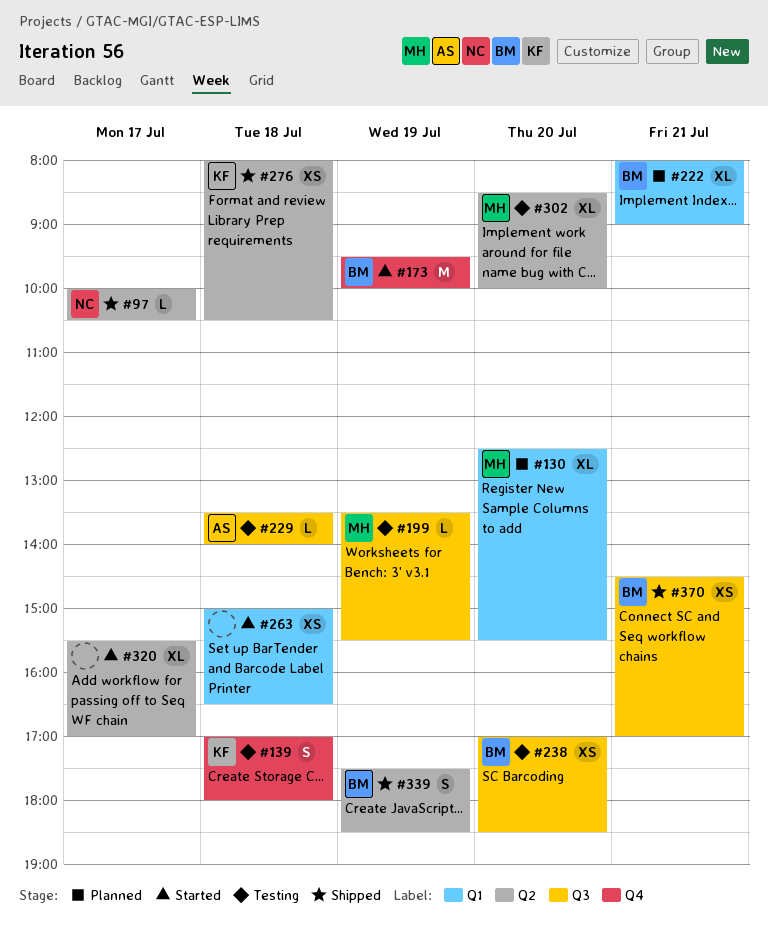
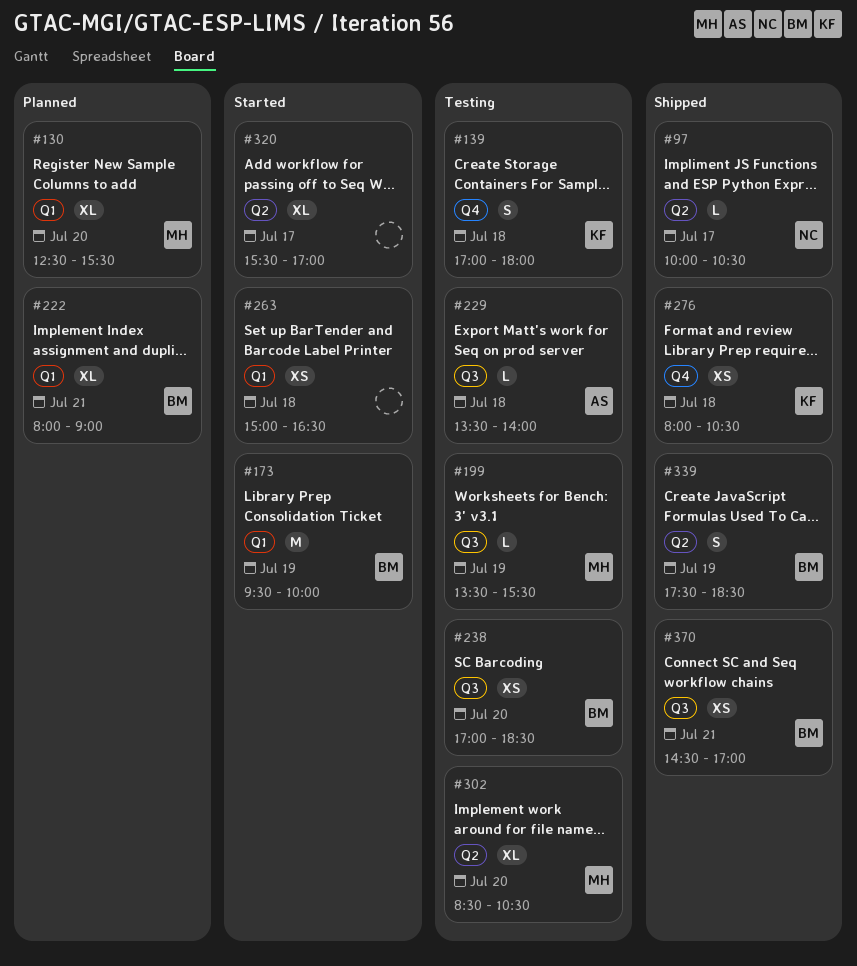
#173, label: Q4 -> Q1
#276, label: Q2 -> Q4
#302, ends: 10:00 -> 10:30

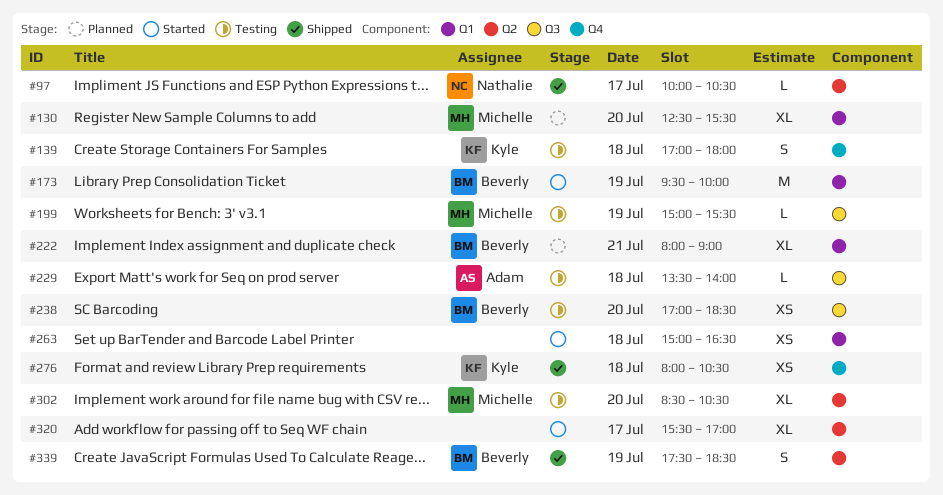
#199, begins: 13:30 -> 15:00
#370: present -> none

